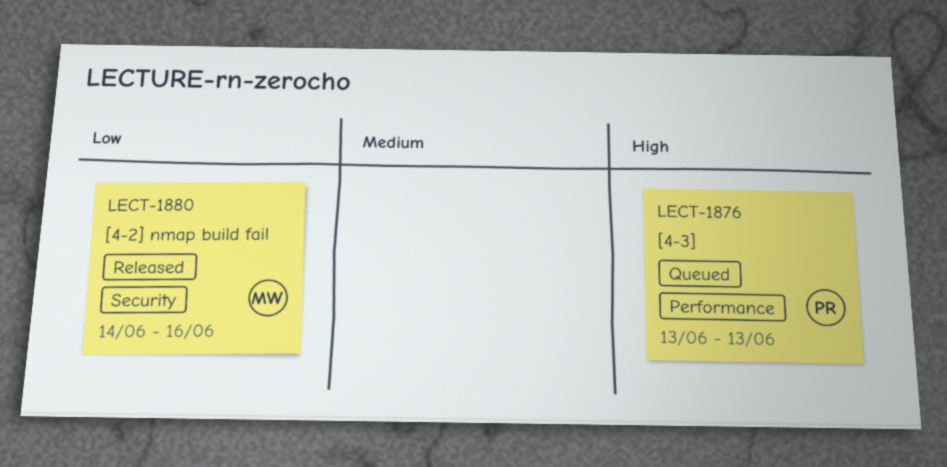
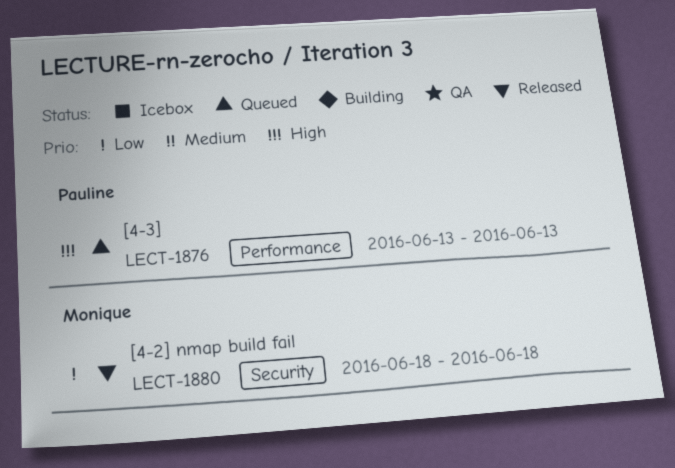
LECT-1880, start: Jun 14 -> Jun 18
LECT-1880, due: Jun 16 -> Jun 18

